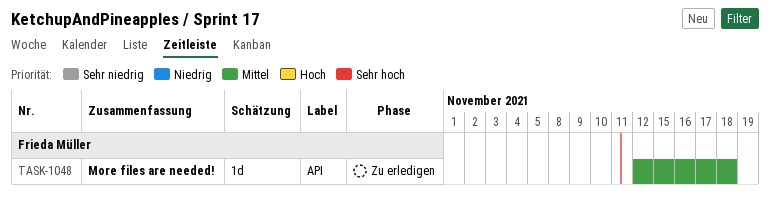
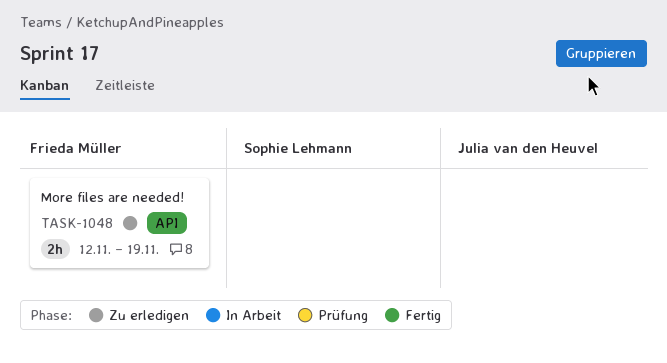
TASK-1048, estimate: 1d -> 2h
TASK-1048, due: Nov 18 -> Nov 19

